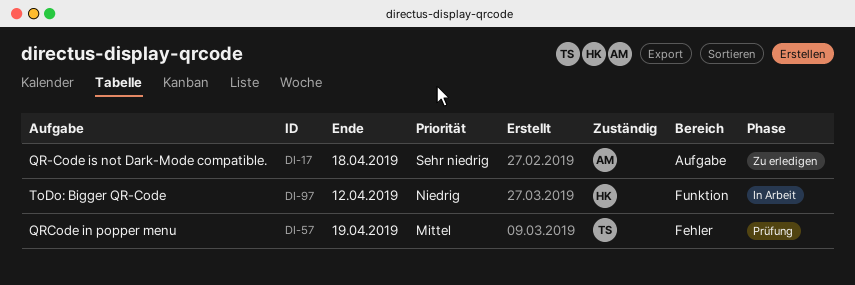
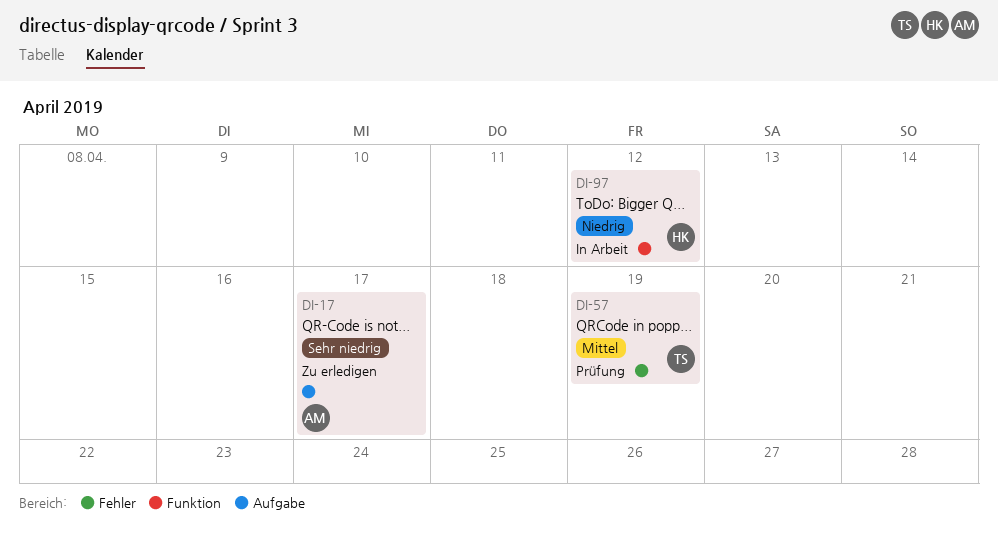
DI-17, due: Apr 18 -> Apr 17

